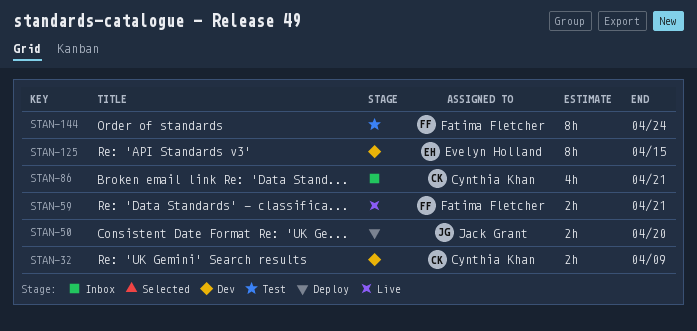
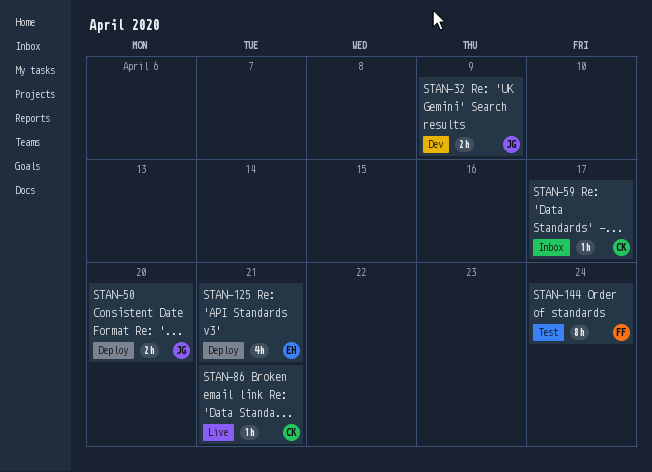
STAN-32, owner: Cynthia Khan -> Jack Grant
STAN-59, status: Live -> Inbox
STAN-59, owner: Fatima Fletcher -> Cynthia Khan
STAN-59, estimate: 2h -> 1h
STAN-59, due: Apr 21 -> Apr 17
STAN-86, status: Inbox -> Live
STAN-86, estimate: 4h -> 1h
STAN-125, status: Dev -> Deploy
STAN-125, estimate: 8h -> 4h
STAN-125, due: Apr 15 -> Apr 21

